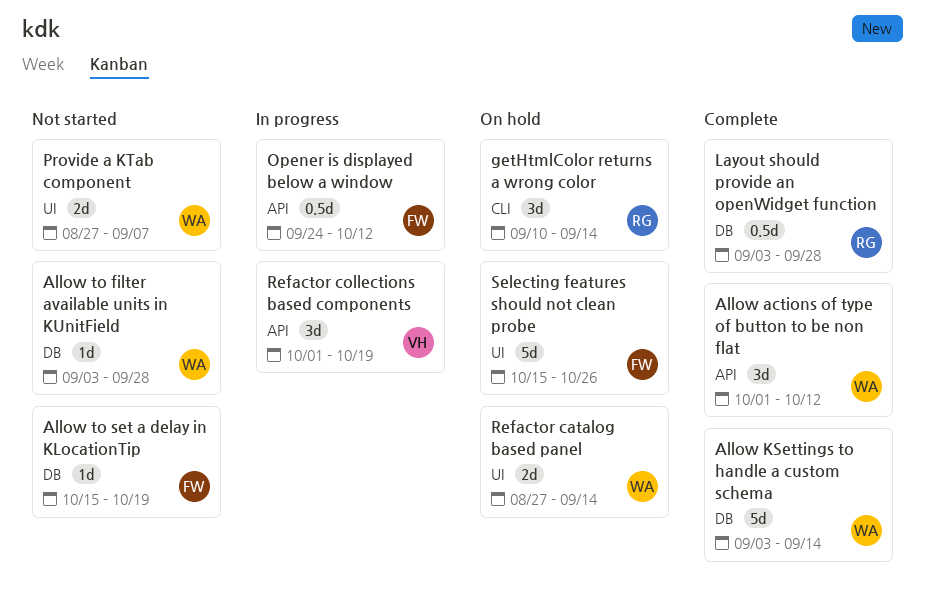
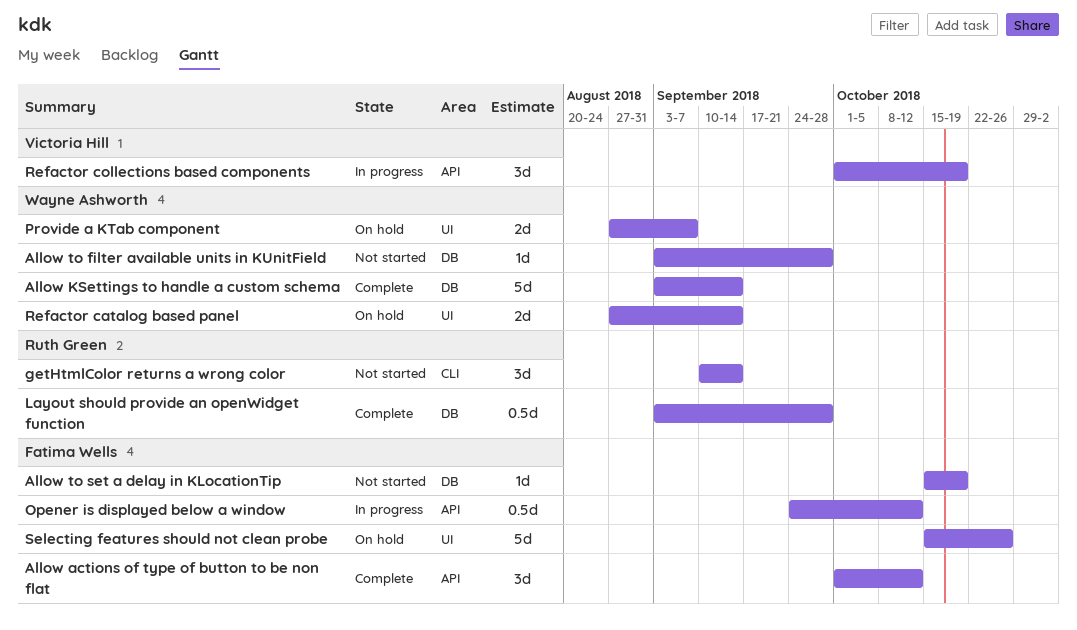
Allow actions of type of button to be non flat, owner: Wayne Ashworth -> Fatima Wells
getHtmlColor returns a wrong color, status: On hold -> Not started
Provide a KTab component, status: Not started -> On hold

